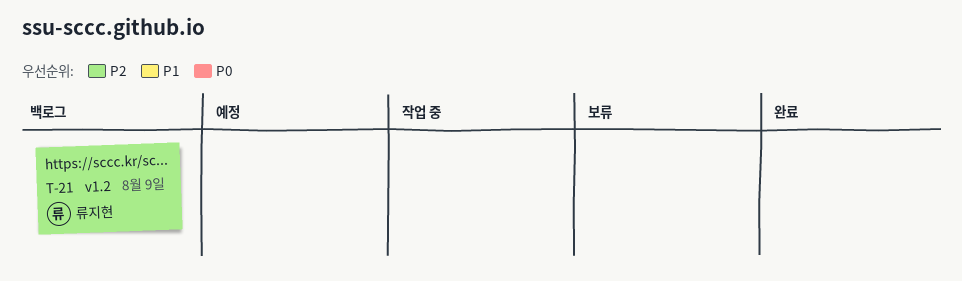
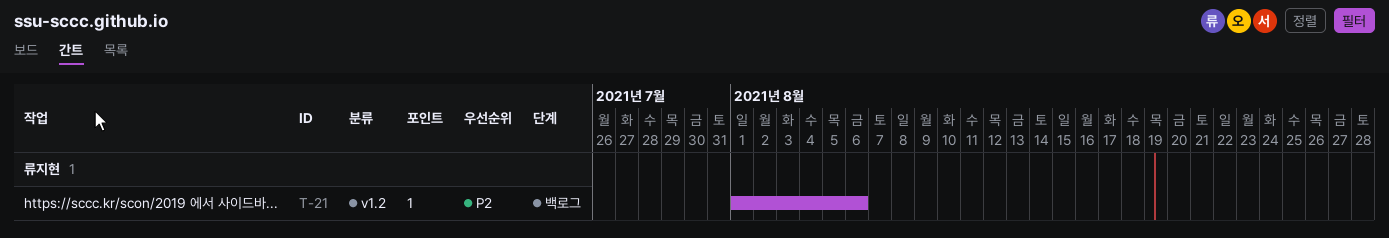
T-21, due: Aug 9 -> Aug 6

